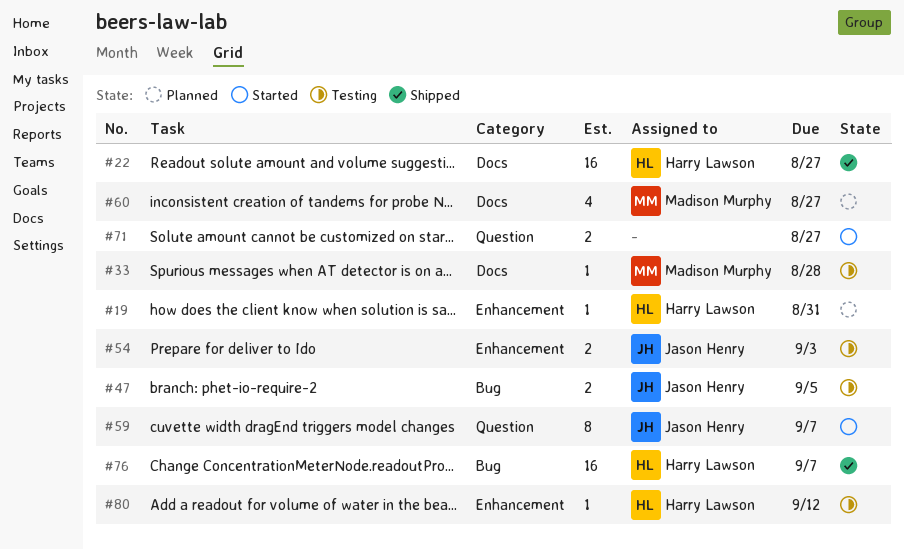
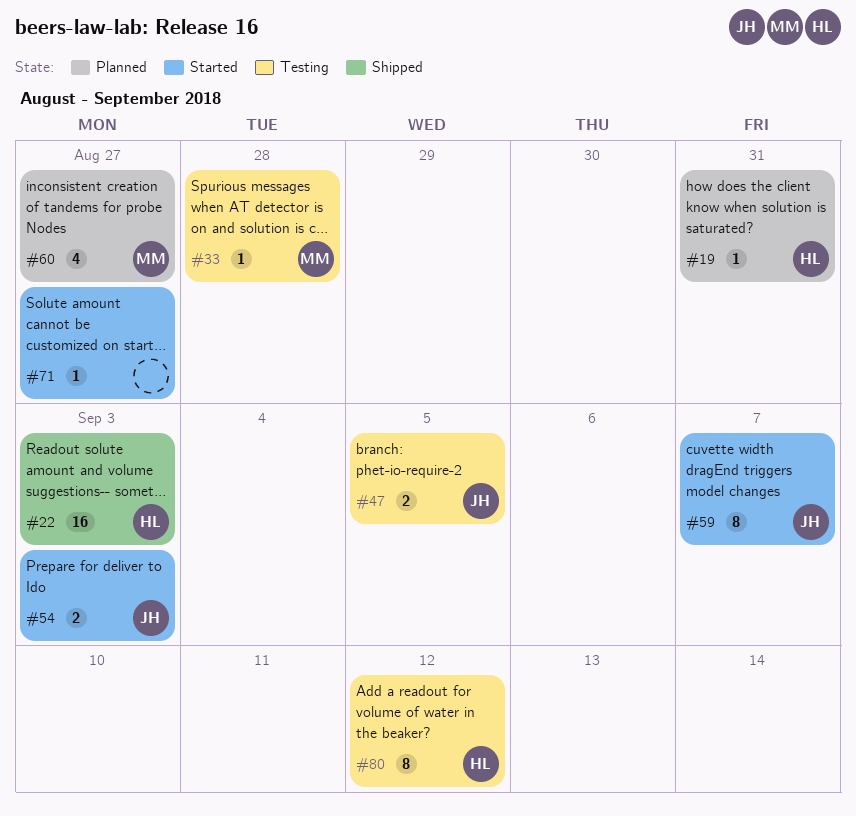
#22, due: Aug 27 -> Sep 3
#54, status: Testing -> Started
#71, estimate: 2 -> 1
#76: present -> none
#80, estimate: 1 -> 8

